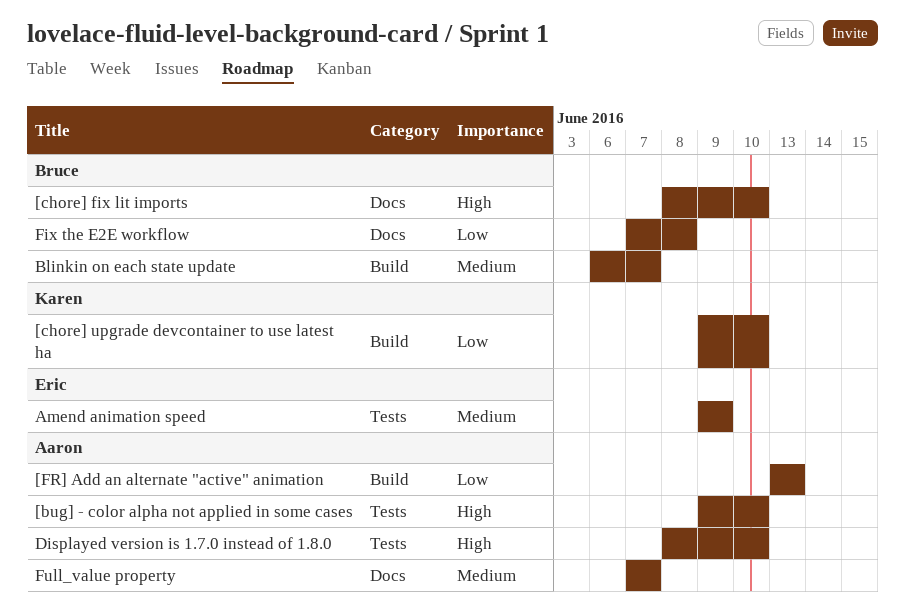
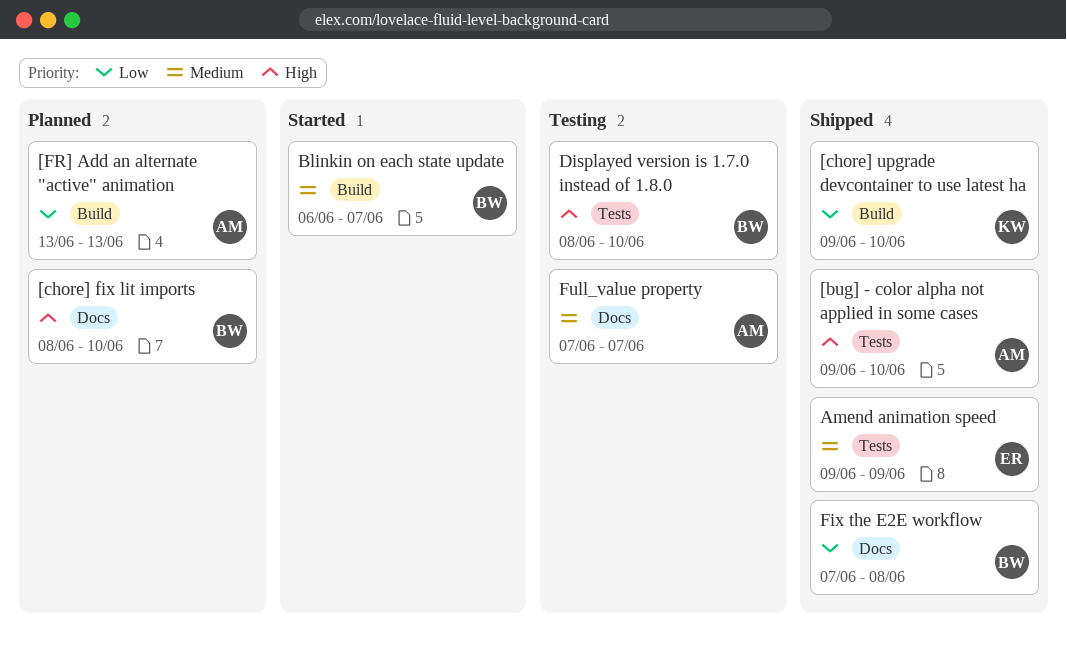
Displayed version is 1.7.0 instead of 1.8.0, owner: Aaron -> Bruce

